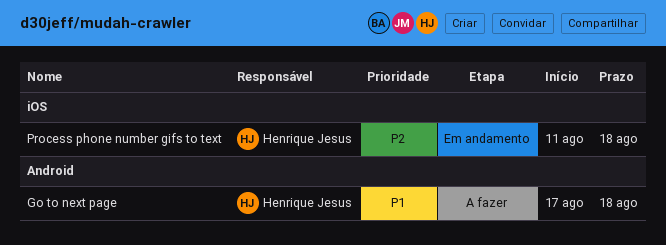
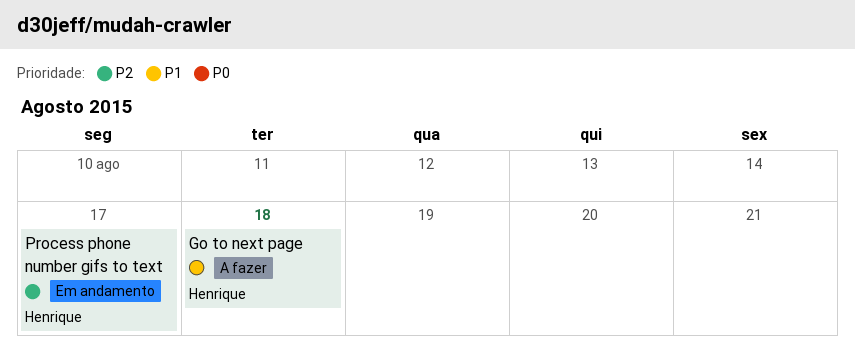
Process phone number gifs to text, due: Aug 18 -> Aug 17

